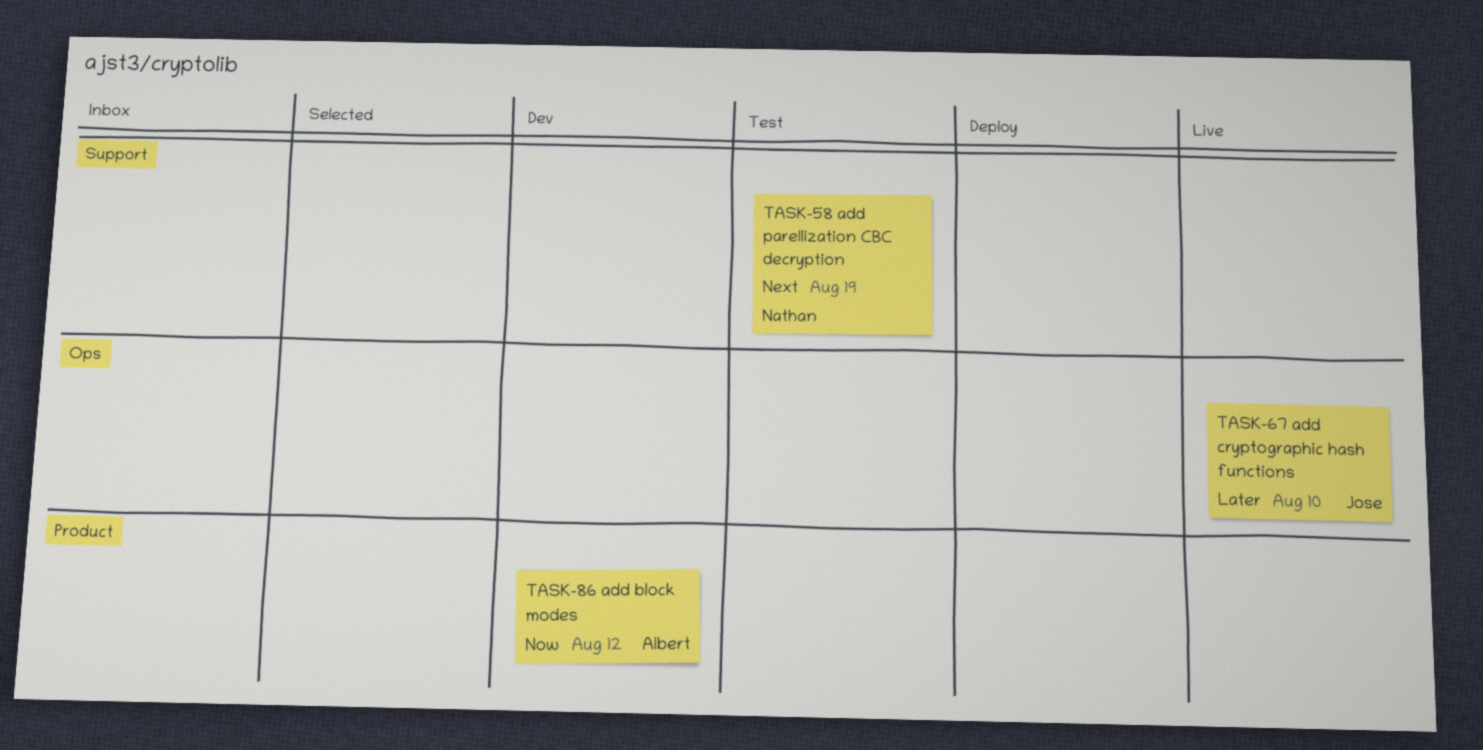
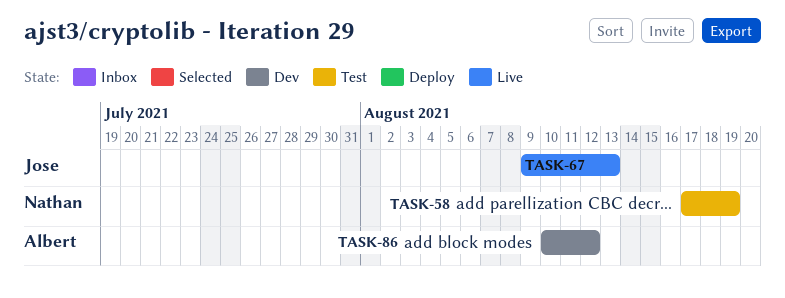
TASK-67, due: Aug 10 -> Aug 13

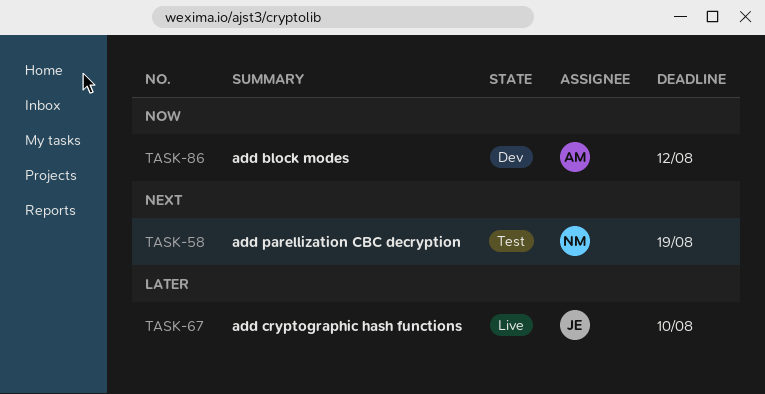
TASK-67, due: Aug 13 -> Aug 10

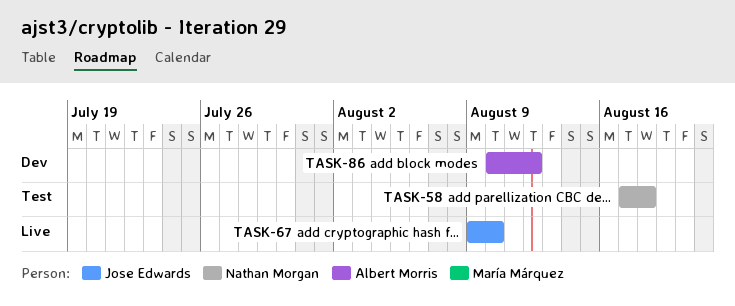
TASK-58, due: Aug 19 -> Aug 18

